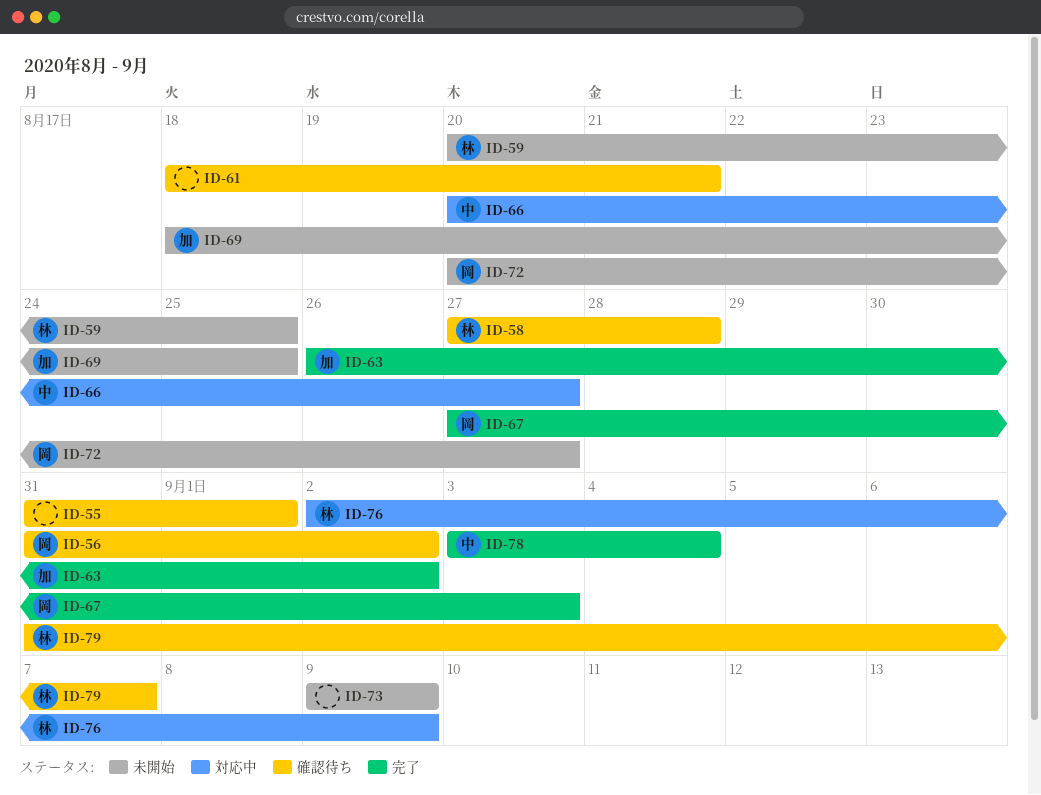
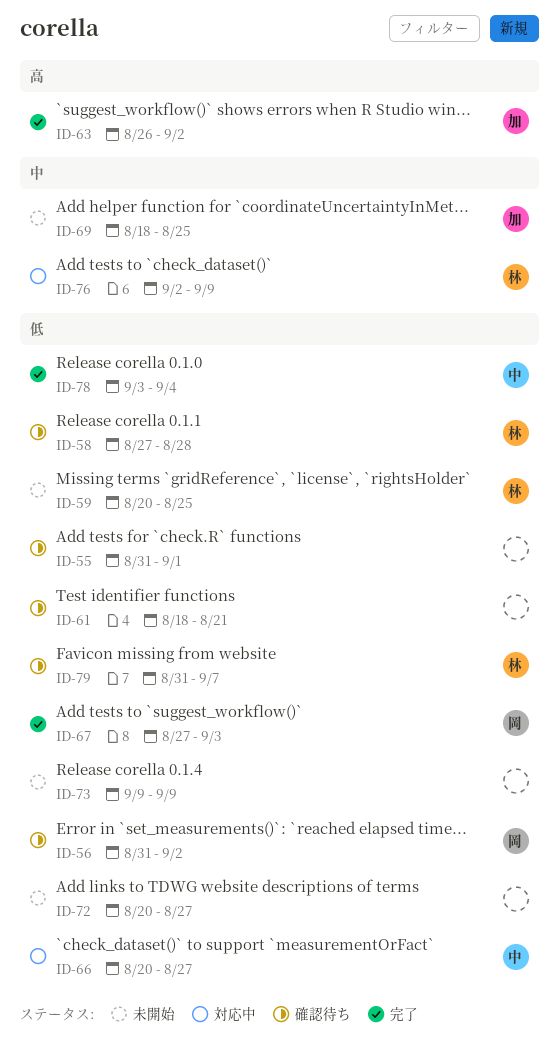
ID-72, owner: 岡 -> none

